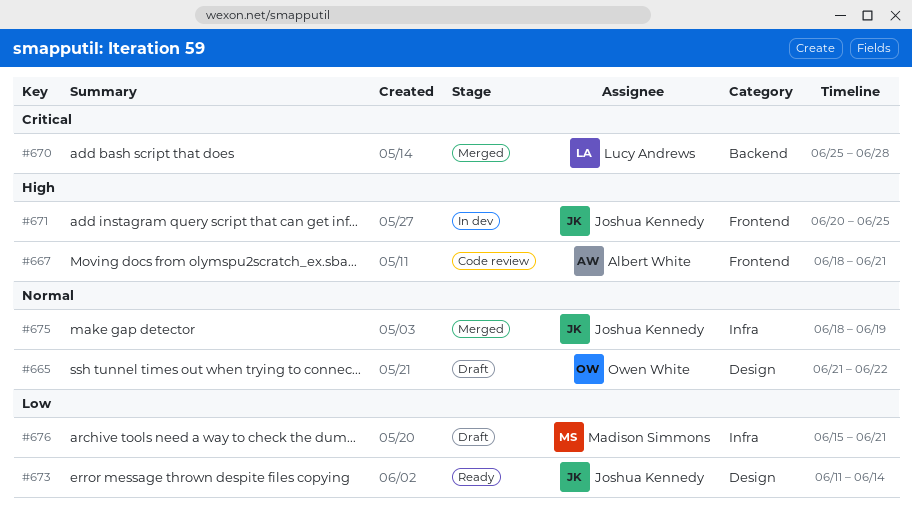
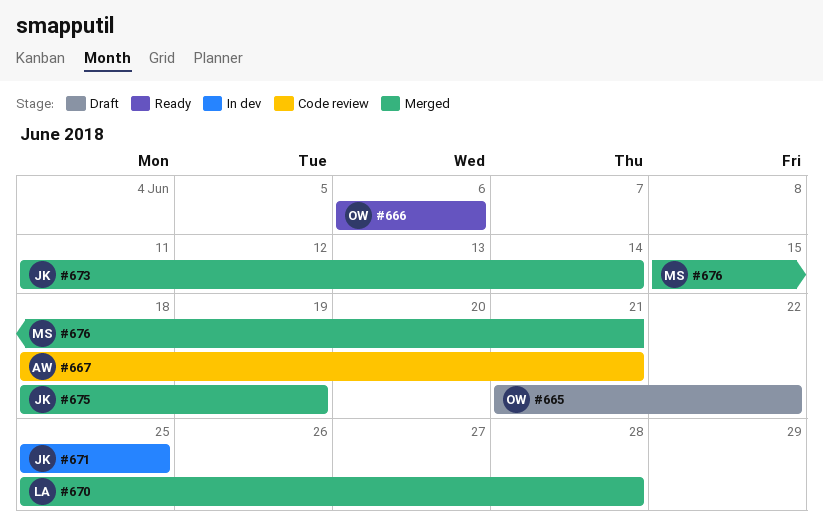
#666: none -> present
#671, start: Jun 20 -> Jun 25
#673, status: Ready -> Merged
#676, status: Draft -> Merged

